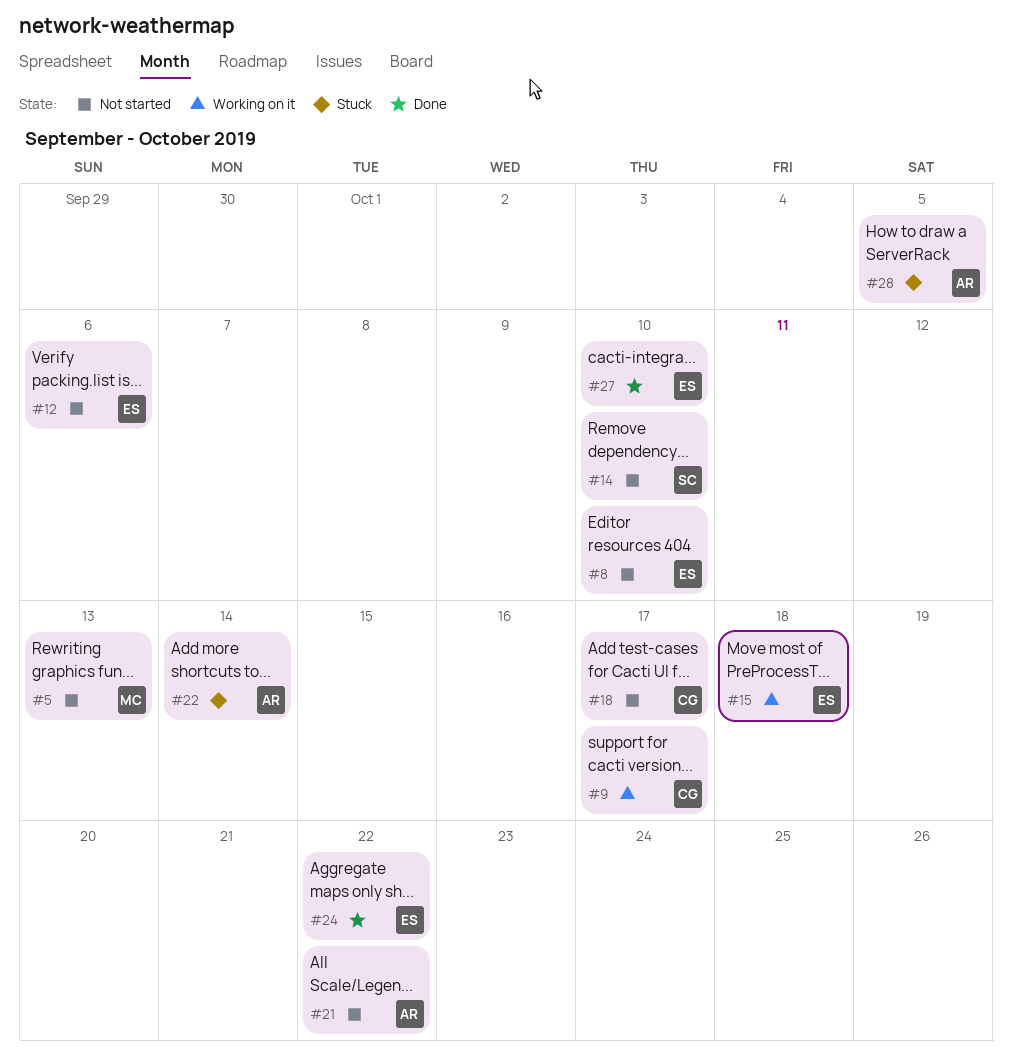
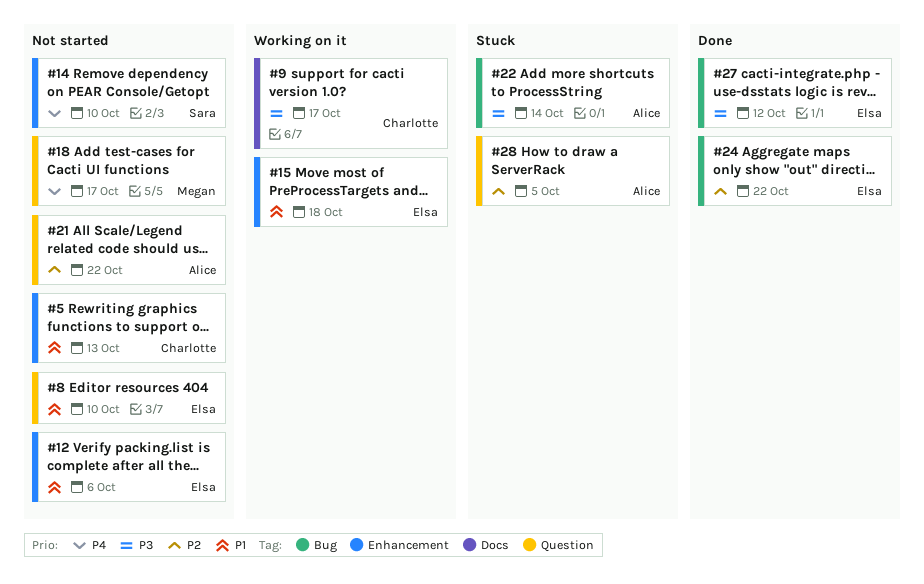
#5, owner: Megan -> Charlotte
#18, owner: Charlotte -> Megan
#27, due: Oct 10 -> Oct 12

